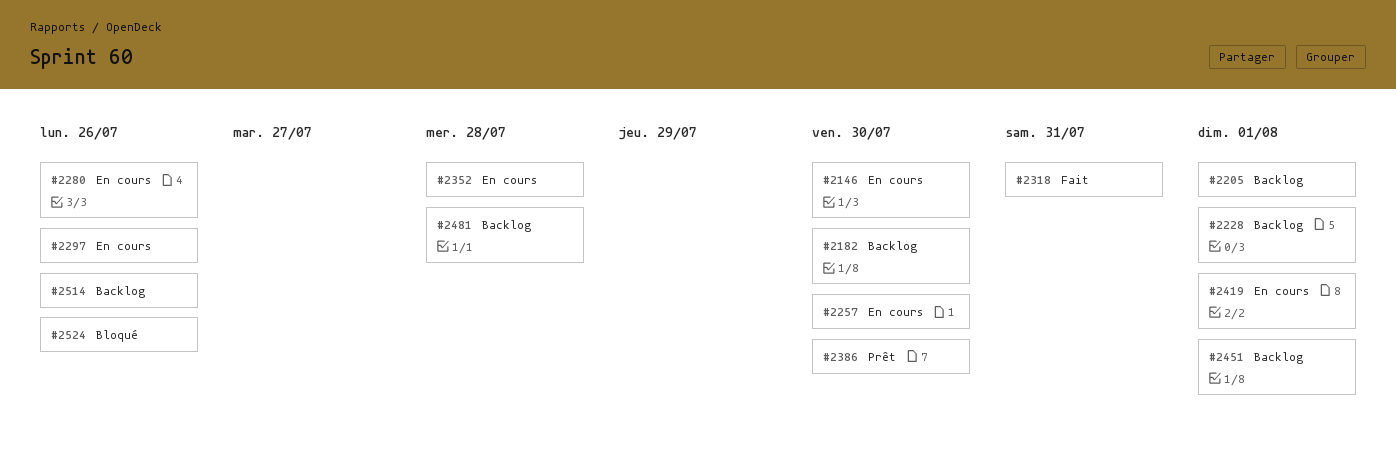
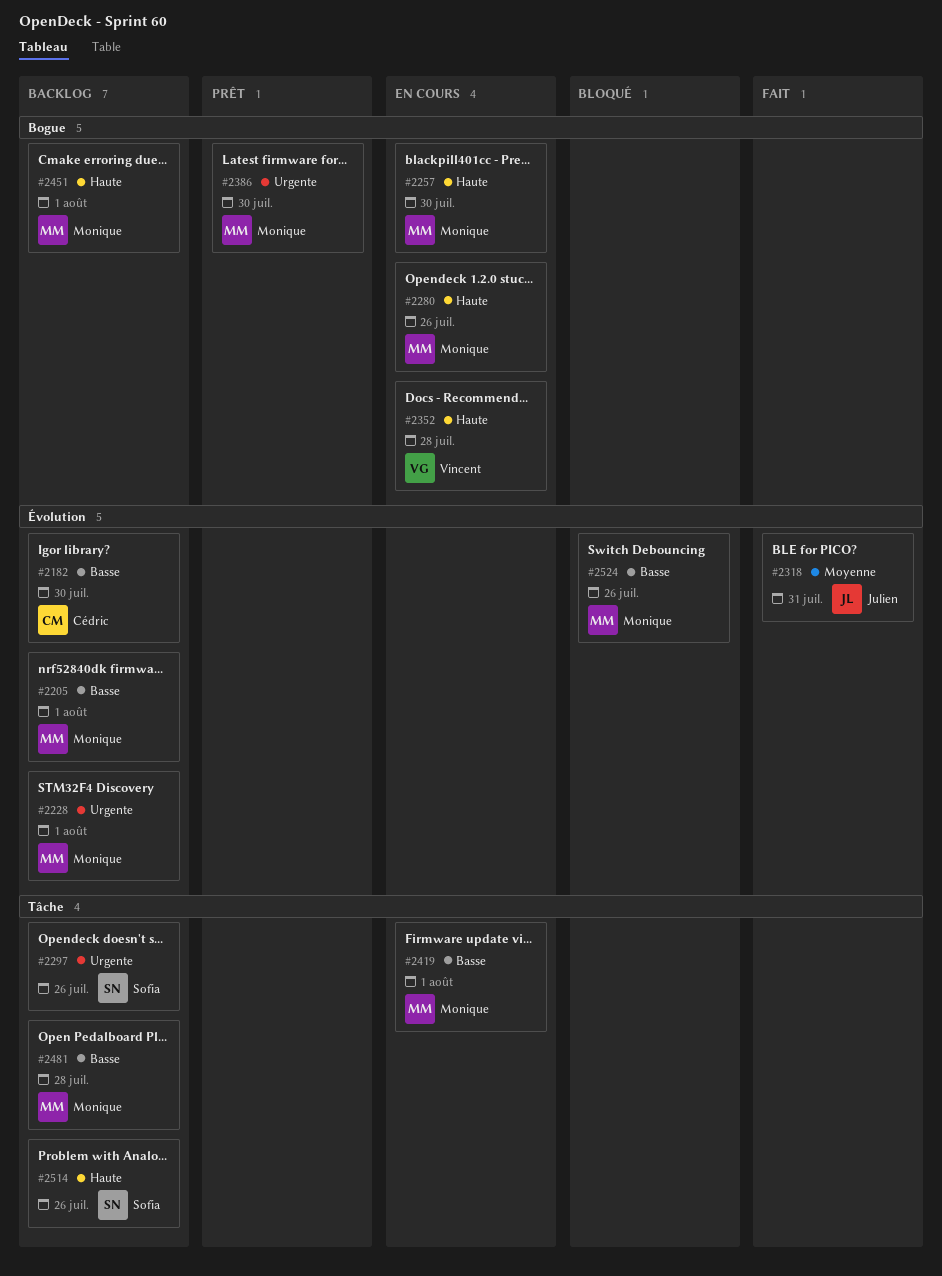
#2146: present -> none
#2297, status: En cours -> Backlog

